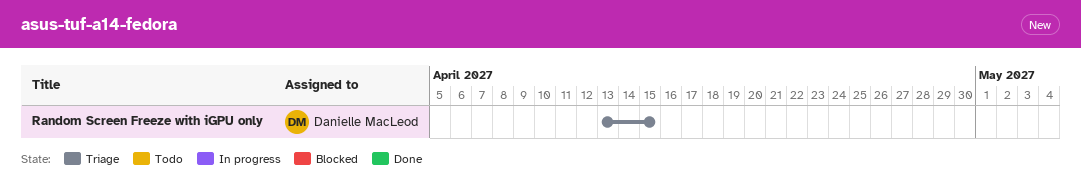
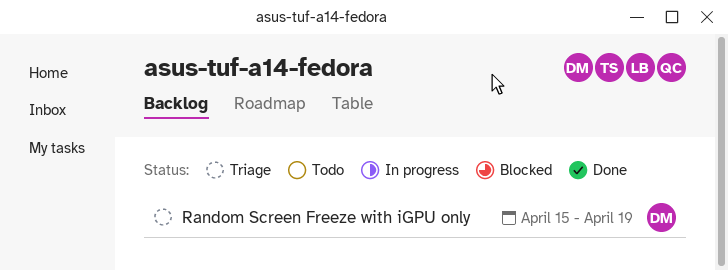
Random Screen Freeze with iGPU only, start: Apr 13 -> Apr 15
Random Screen Freeze with iGPU only, due: Apr 15 -> Apr 19

